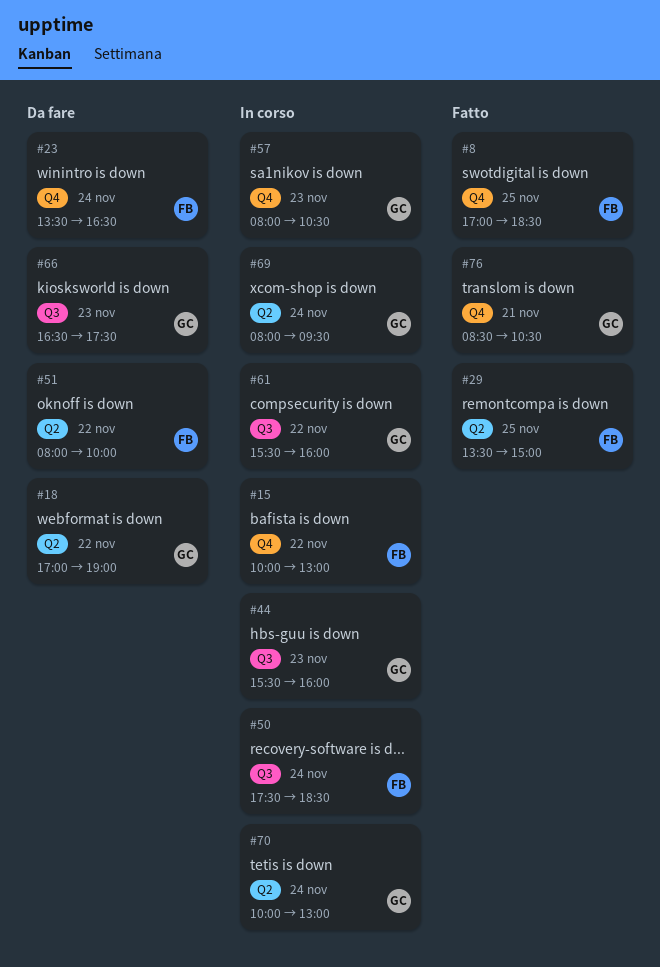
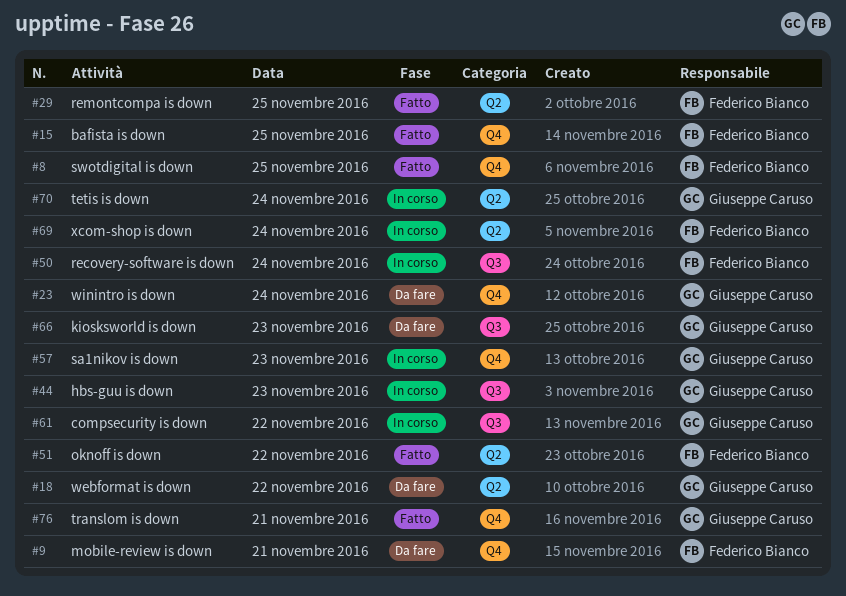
#9: none -> present
#15, status: In corso -> Fatto
#15, day: Nov 22 -> Nov 25
#23, owner: Federico Bianco -> Giuseppe Caruso
#51, status: Da fare -> Fatto
#69, owner: Giuseppe Caruso -> Federico Bianco

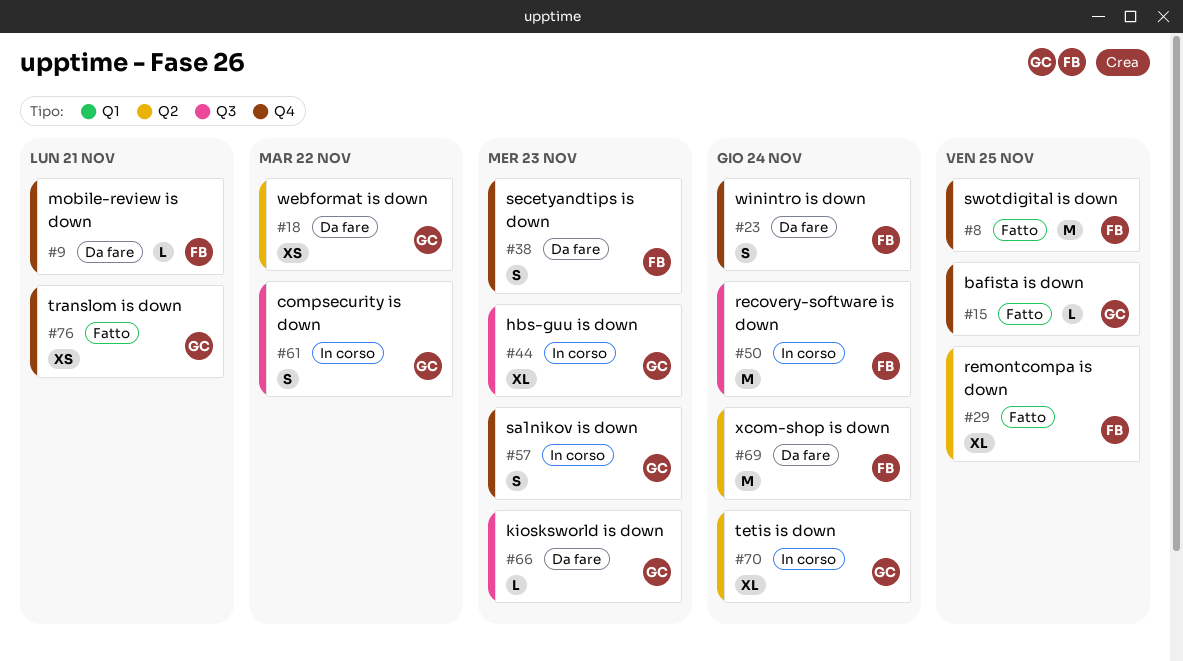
#15, owner: Federico Bianco -> Giuseppe Caruso
#23, owner: Giuseppe Caruso -> Federico Bianco
#38: none -> present
#51: present -> none
#69, status: In corso -> Da fare

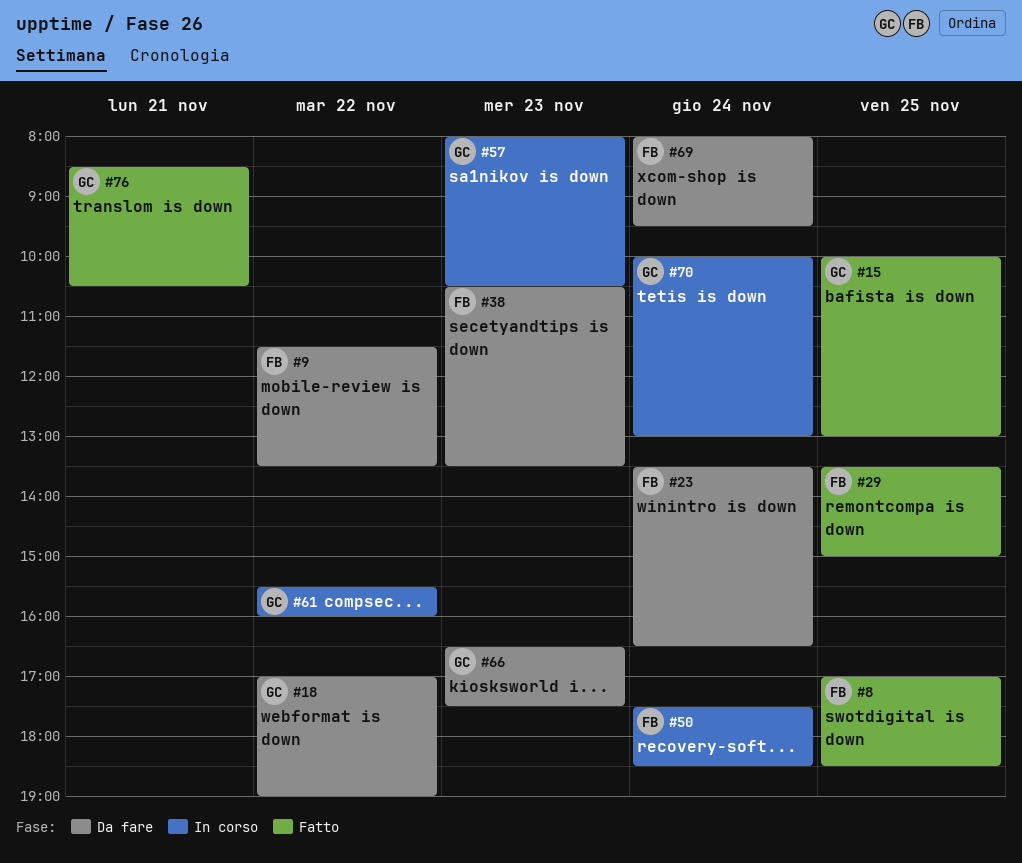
#9, day: Nov 21 -> Nov 22
#44: present -> none

